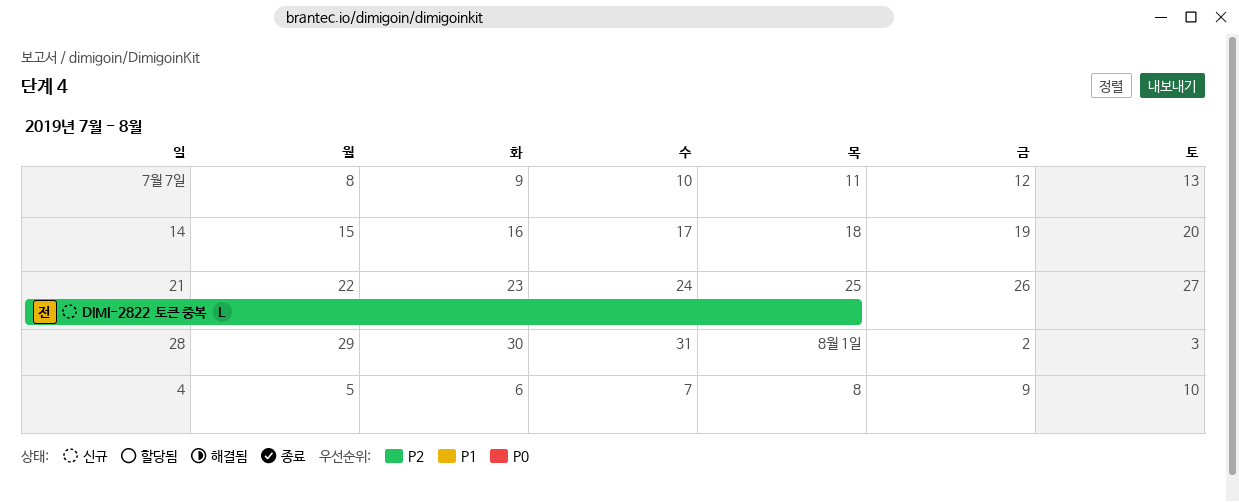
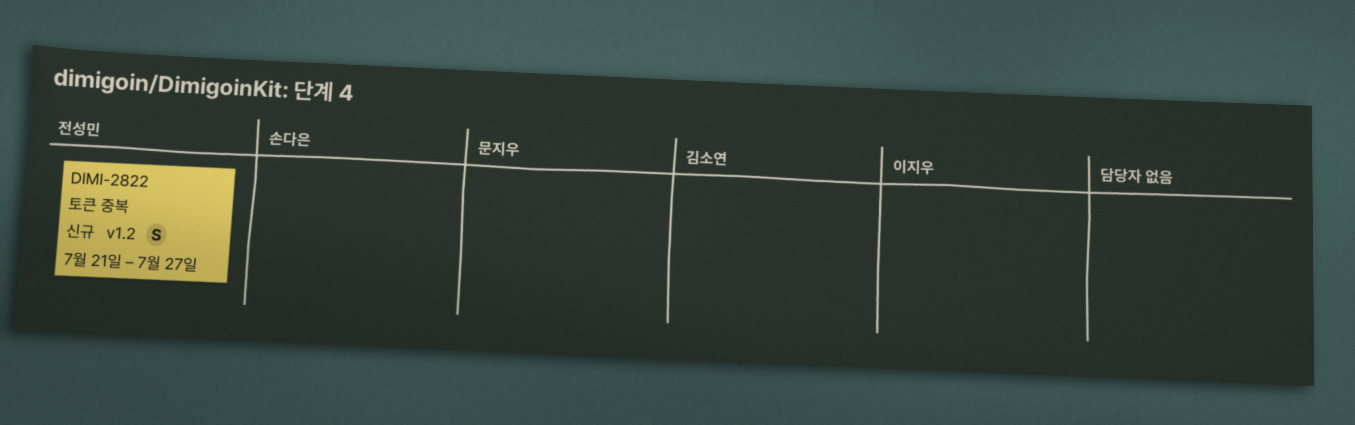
DIMI-2822, estimate: L -> S
DIMI-2822, due: Jul 25 -> Jul 27

